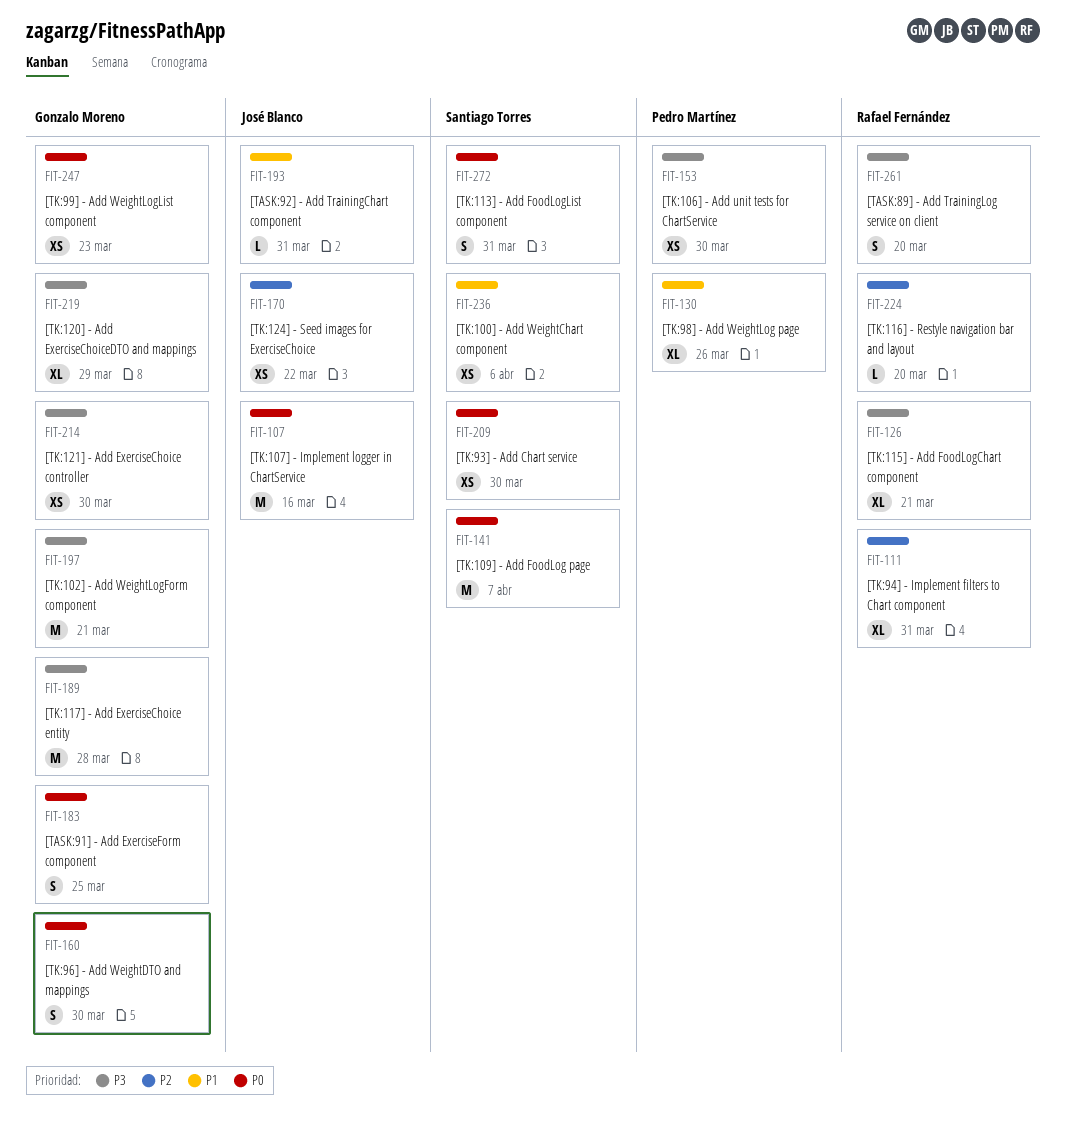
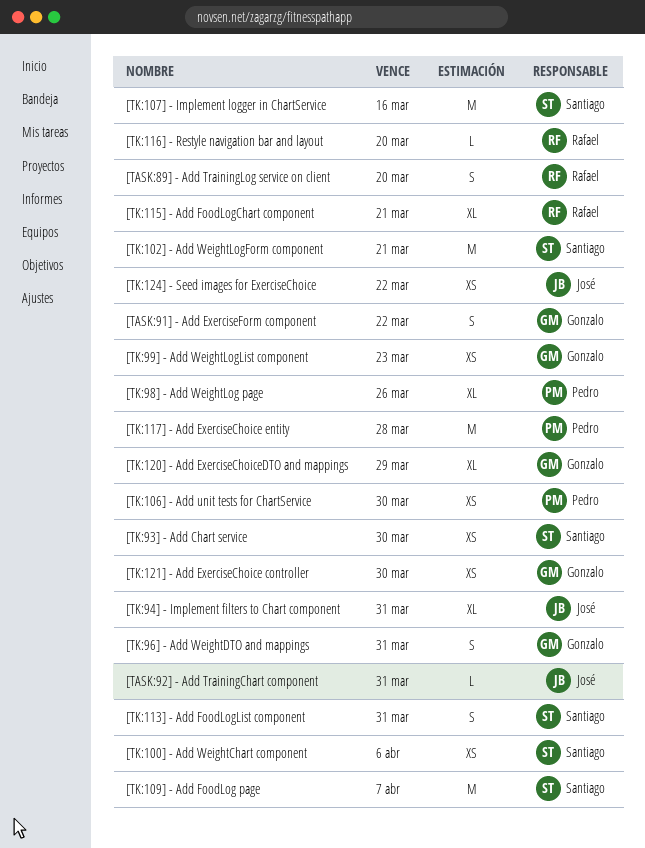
[TASK:91] - Add ExerciseForm component, due: Mar 25 -> Mar 22
[TK:102] - Add WeightLogForm component, owner: Gonzalo Moreno -> Santiago Torres
[TK:107] - Implement logger in ChartService, owner: José Blanco -> Santiago Torres
[TK:117] - Add ExerciseChoice entity, owner: Gonzalo Moreno -> Pedro Martínez
[TK:94] - Implement filters to Chart component, owner: Rafael Fernández -> José Blanco
[TK:96] - Add WeightDTO and mappings, due: Mar 30 -> Mar 31

